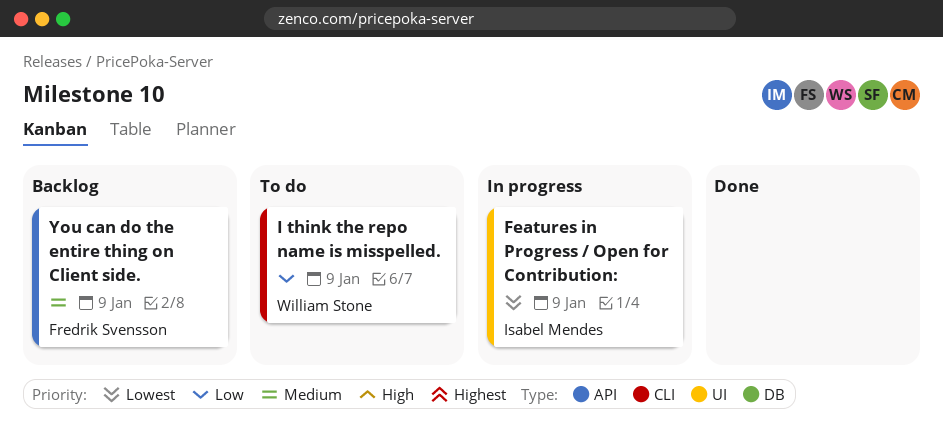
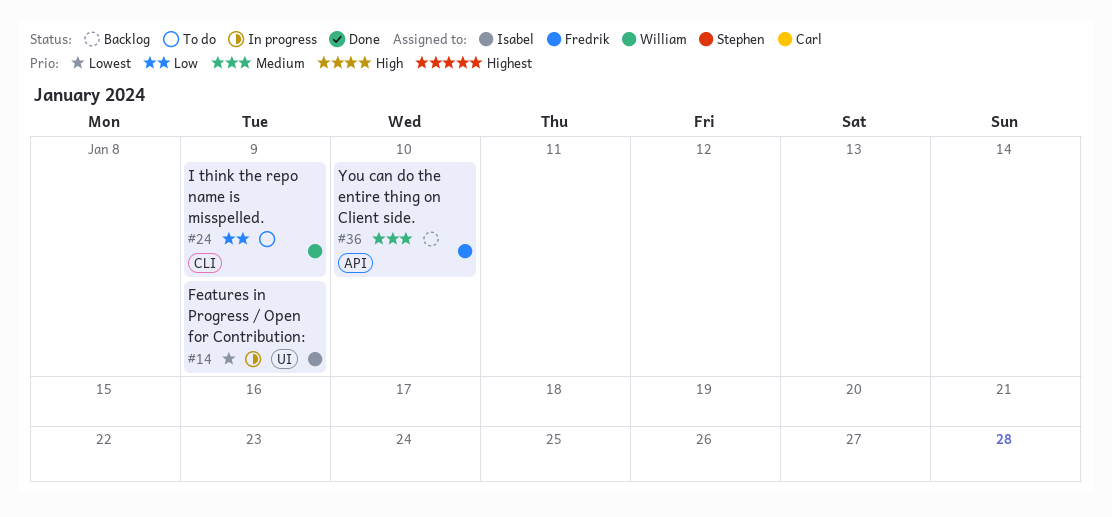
You can do the entire thing on Client side., due: Jan 9 -> Jan 10

